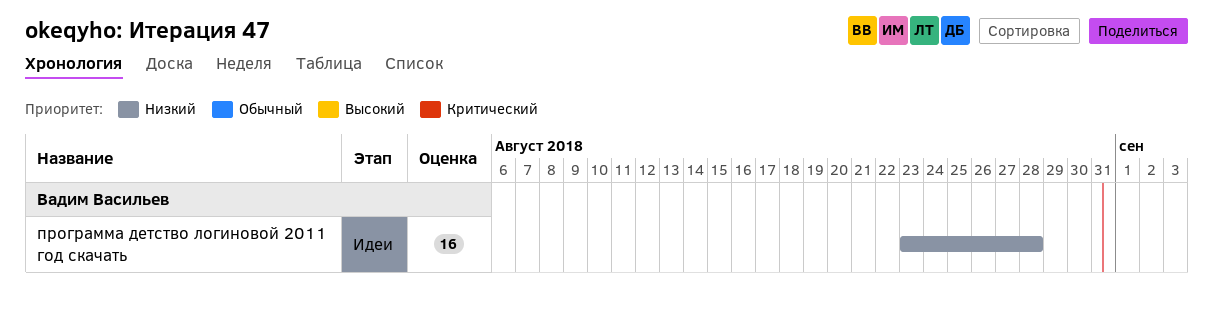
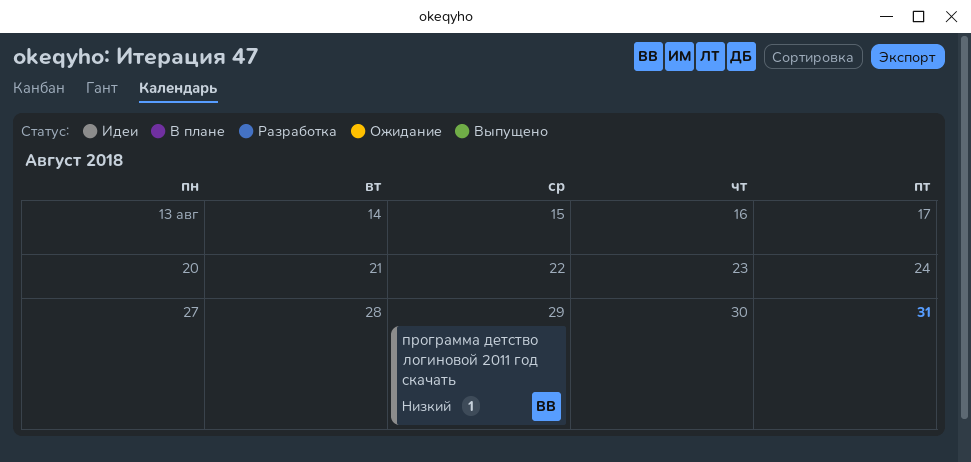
программа детство логиновой 2011 год скачать, estimate: 16 -> 1
программа детство логиновой 2011 год скачать, due: Aug 28 -> Aug 29

